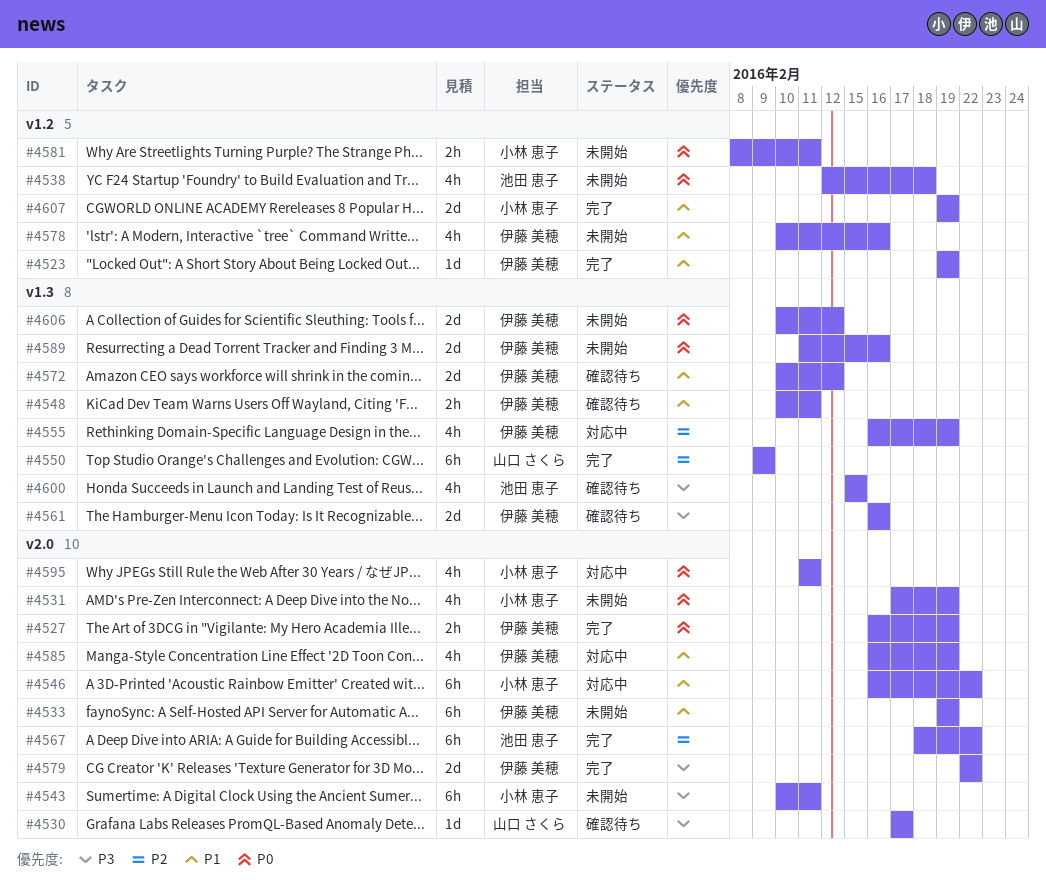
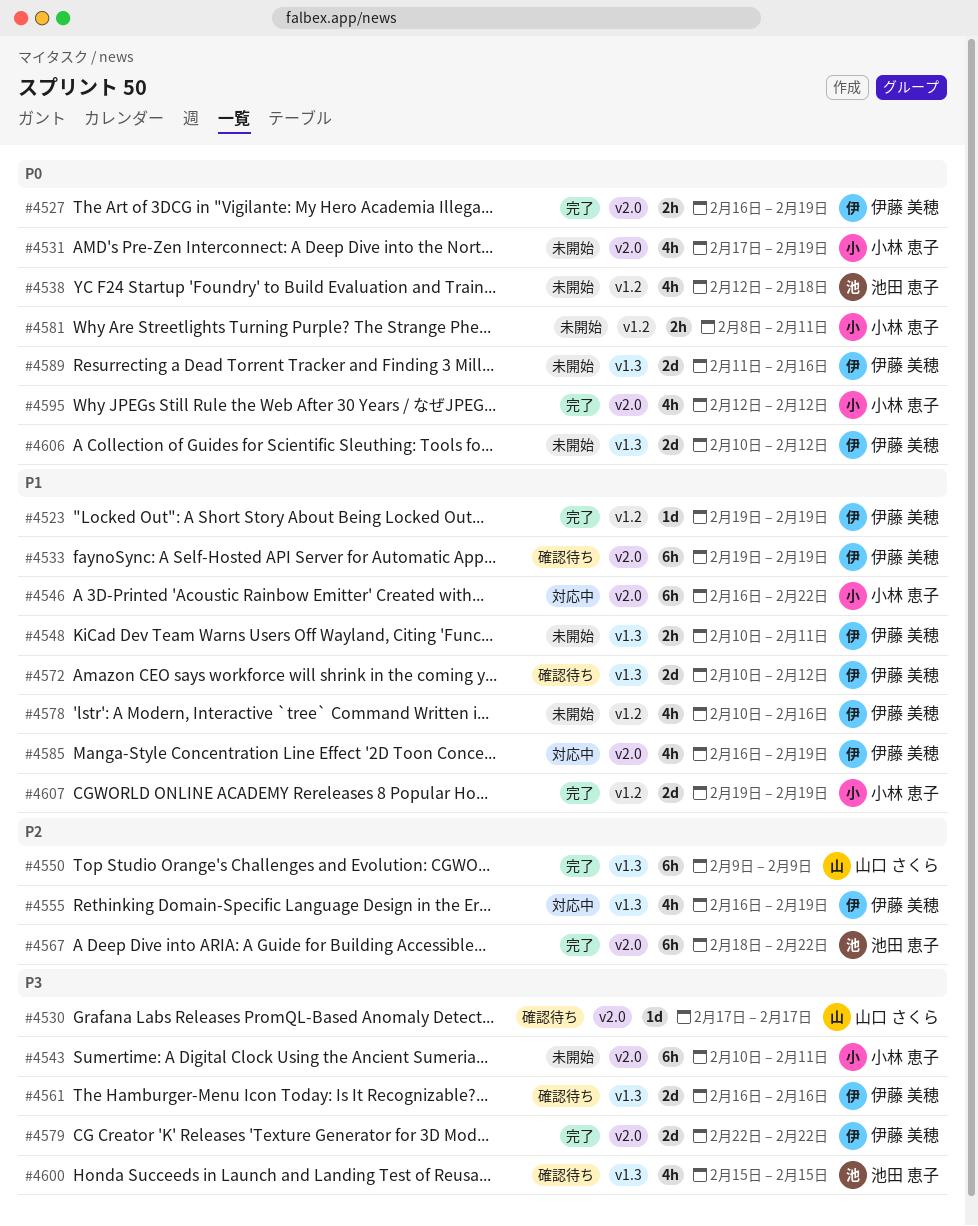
#4533, status: 未開始 -> 確認待ち
#4548, status: 確認待ち -> 未開始
#4595, status: 対応中 -> 完了
#4595, start: Feb 11 -> Feb 12
#4595, due: Feb 11 -> Feb 12

